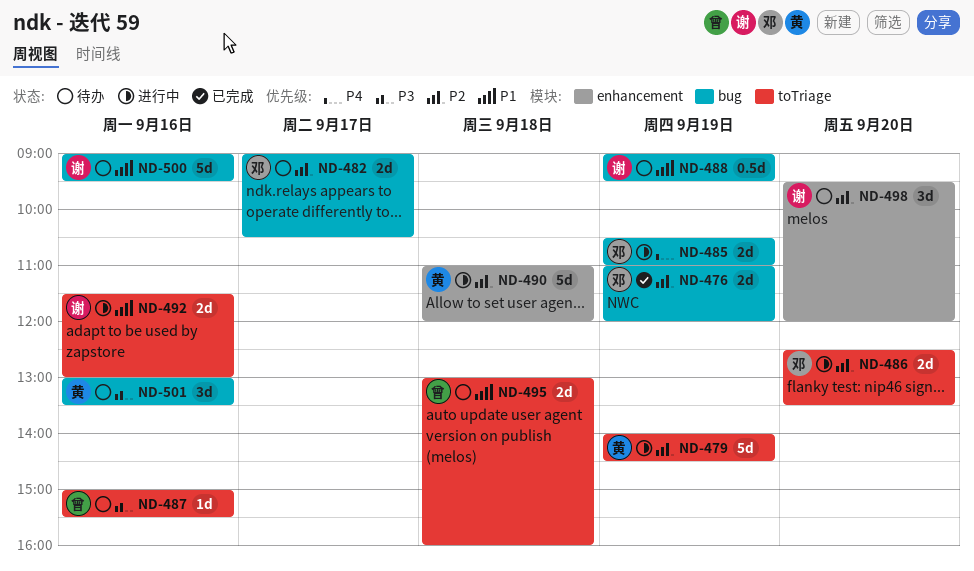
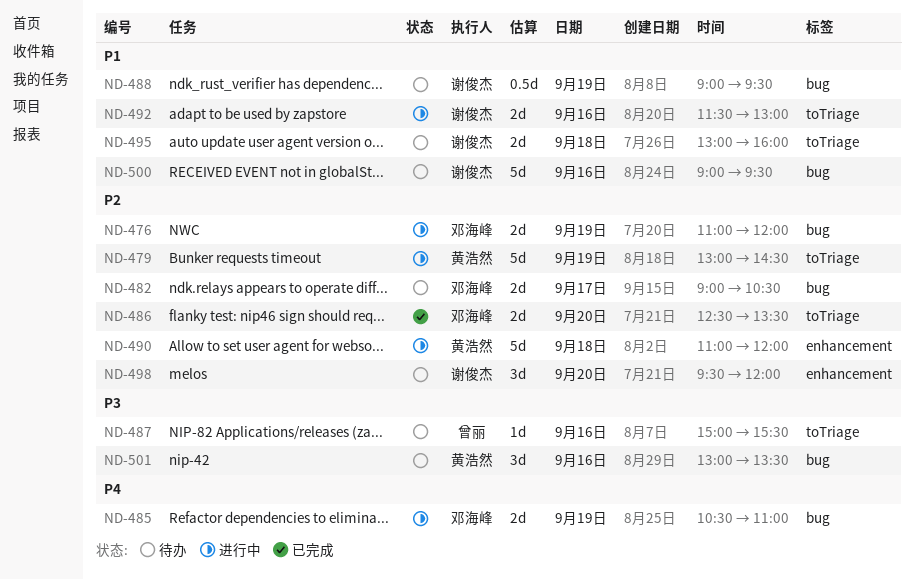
ND-476, status: 已完成 -> 进行中
ND-479, begins: 14:00 -> 13:00
ND-486, status: 进行中 -> 已完成
ND-495, owner: 曾丽 -> 谢俊杰

